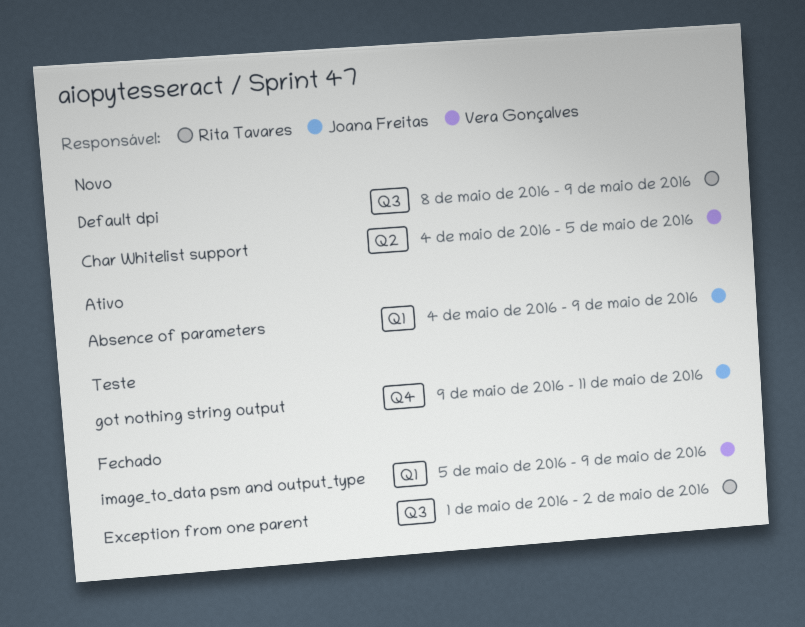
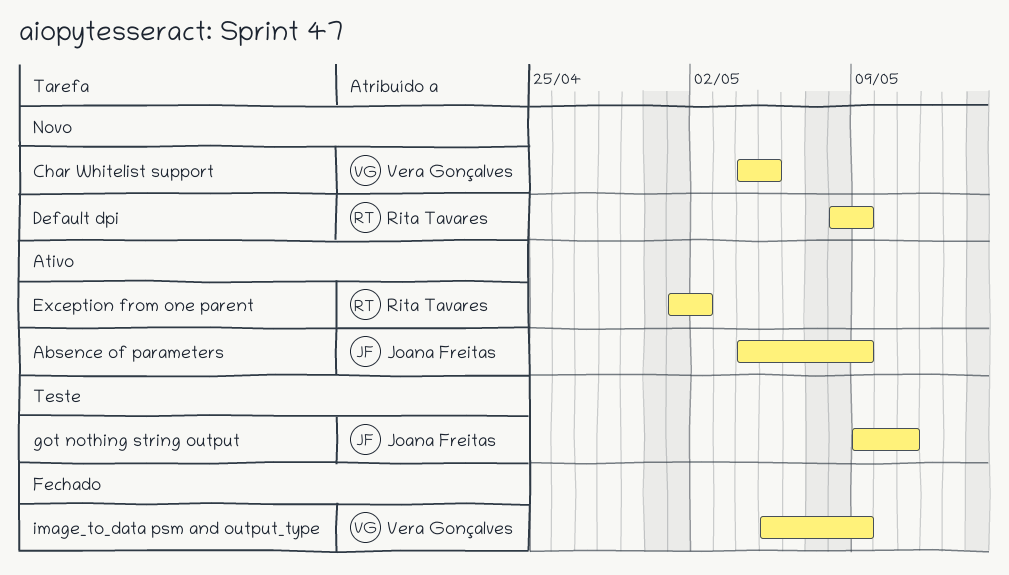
Exception from one parent, status: Fechado -> Ativo

